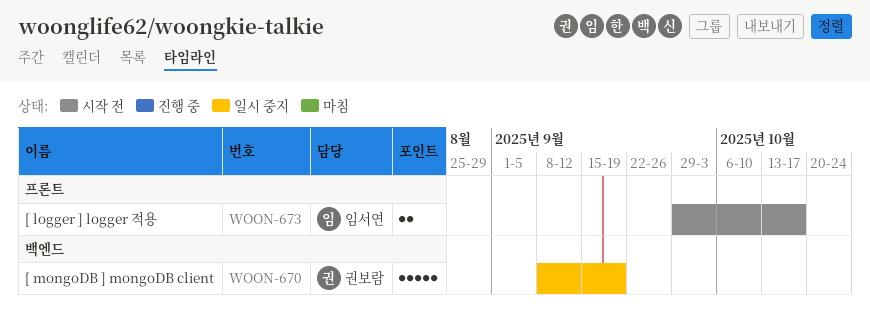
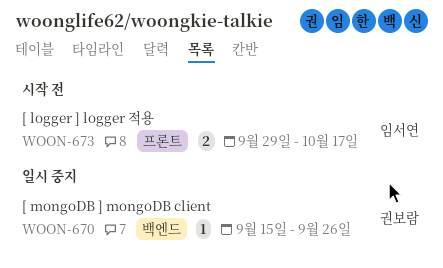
WOON-670, estimate: 5 -> 1
WOON-670, start: Sep 8 -> Sep 15
WOON-670, due: Sep 19 -> Sep 26

